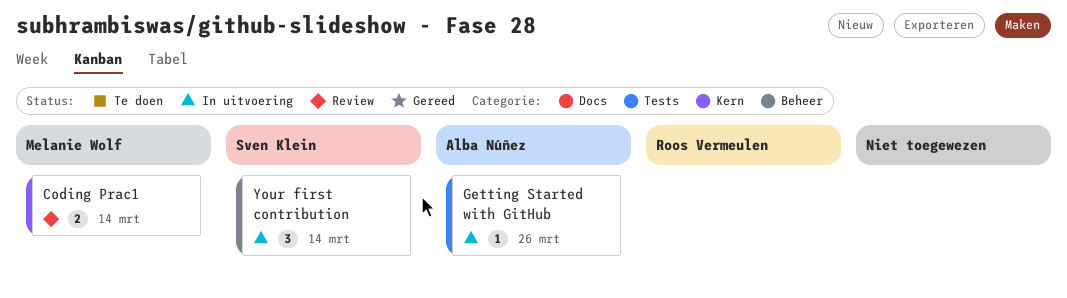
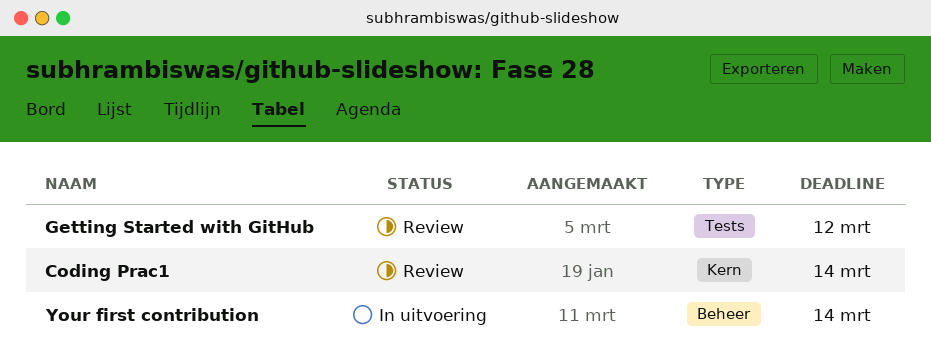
Getting Started with GitHub, status: In uitvoering -> Review
Getting Started with GitHub, due: Mar 26 -> Mar 12

